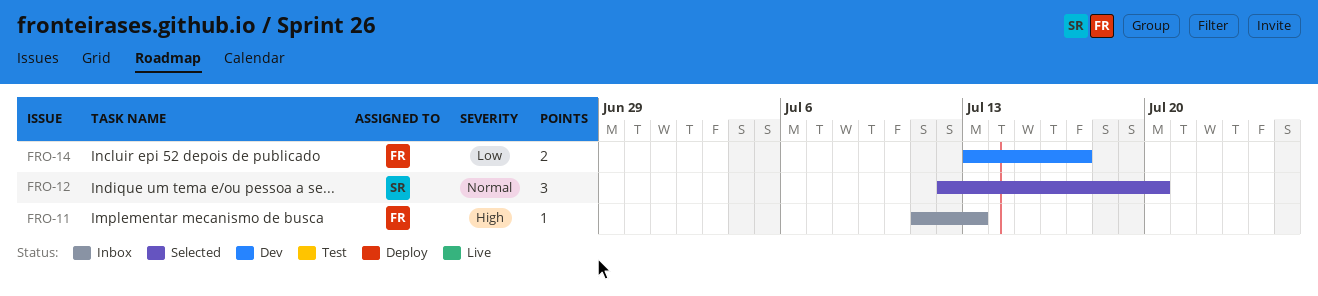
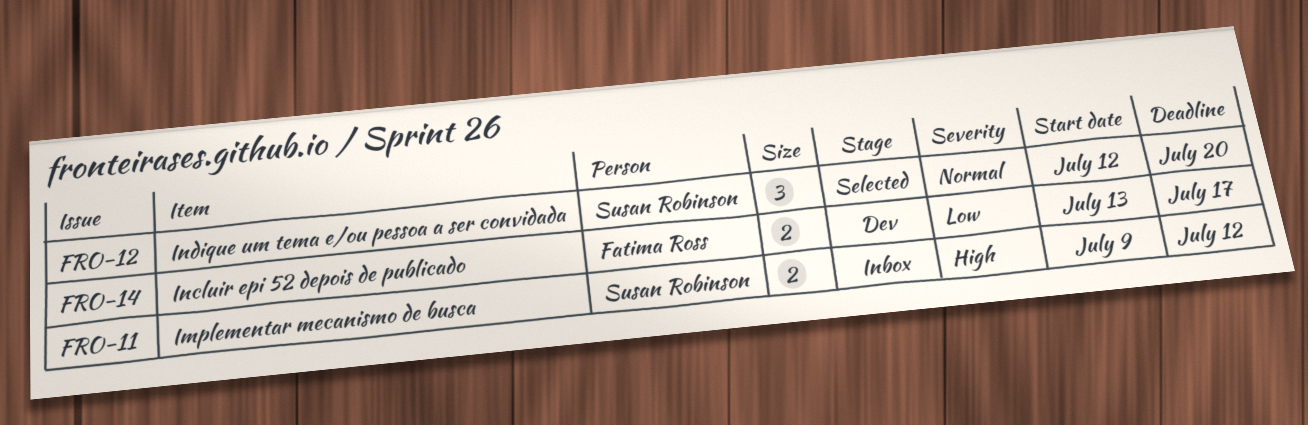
FRO-11, owner: Fatima Ross -> Susan Robinson
FRO-11, estimate: 1 -> 2
FRO-11, start: Jul 11 -> Jul 9
FRO-11, due: Jul 13 -> Jul 12

